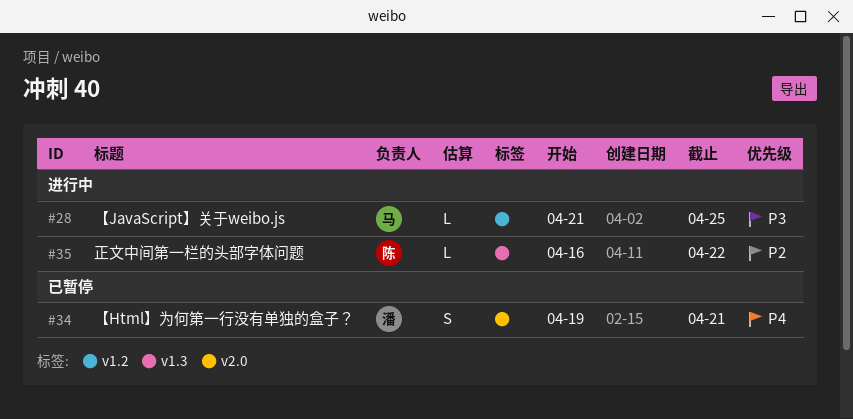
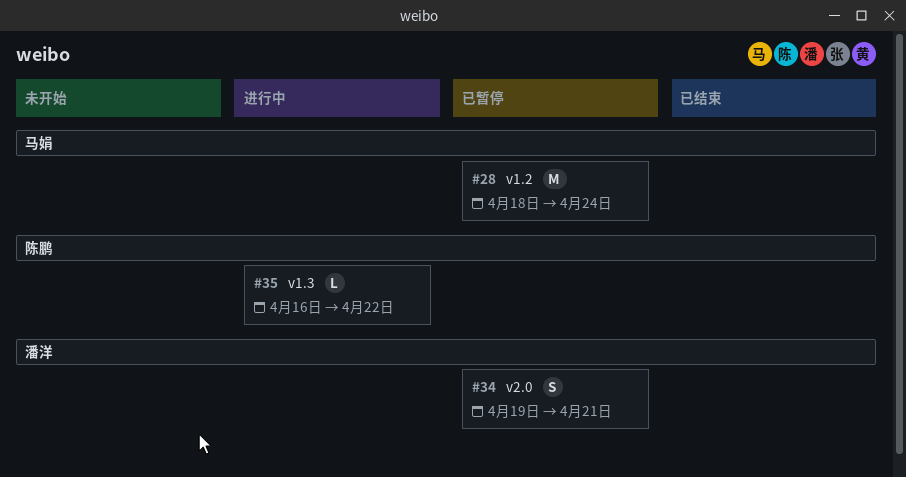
#28, status: 进行中 -> 已暂停
#28, estimate: L -> M
#28, start: Apr 21 -> Apr 18
#28, due: Apr 25 -> Apr 24

